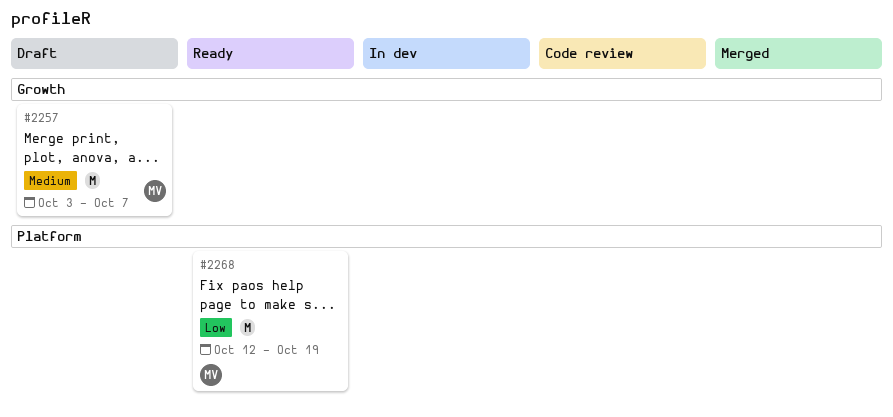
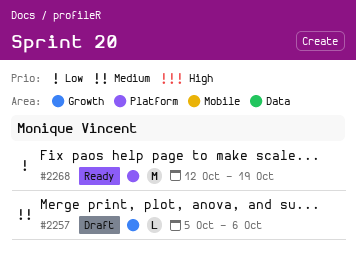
#2257, estimate: M -> L
#2257, start: Oct 3 -> Oct 5
#2257, due: Oct 7 -> Oct 6

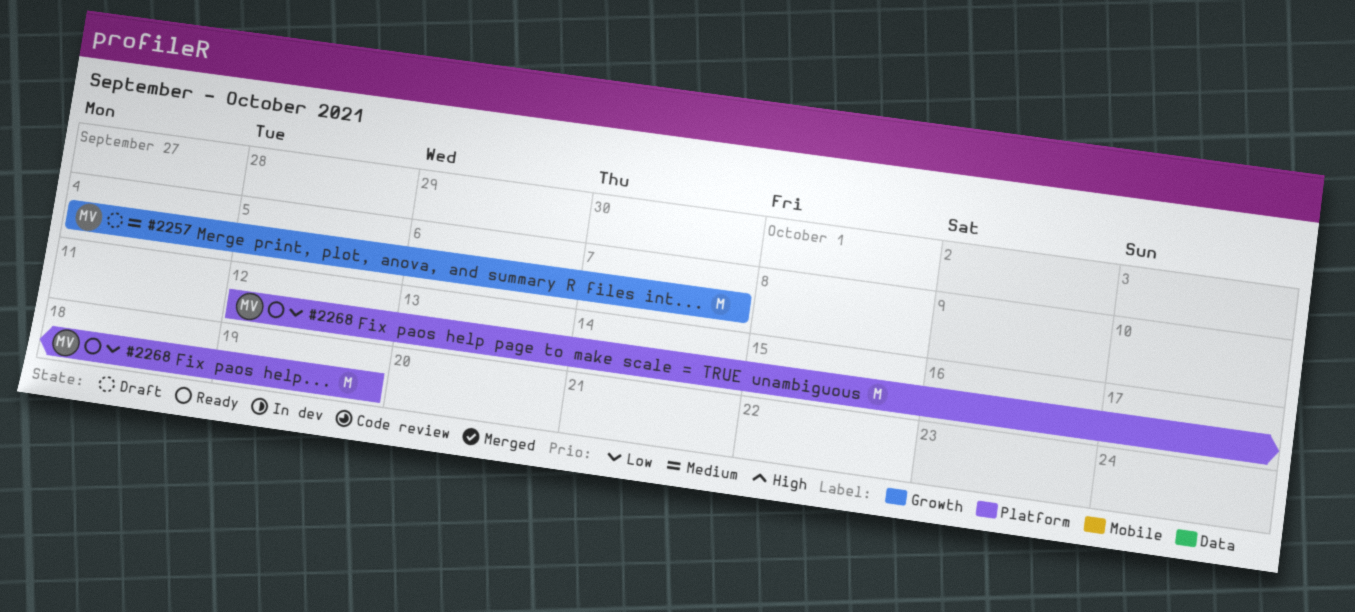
#2257, estimate: L -> M
#2257, start: Oct 5 -> Oct 4
#2257, due: Oct 6 -> Oct 7

